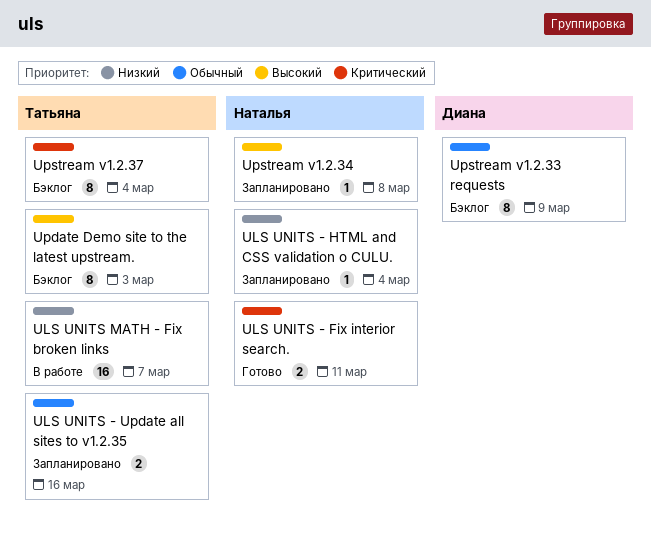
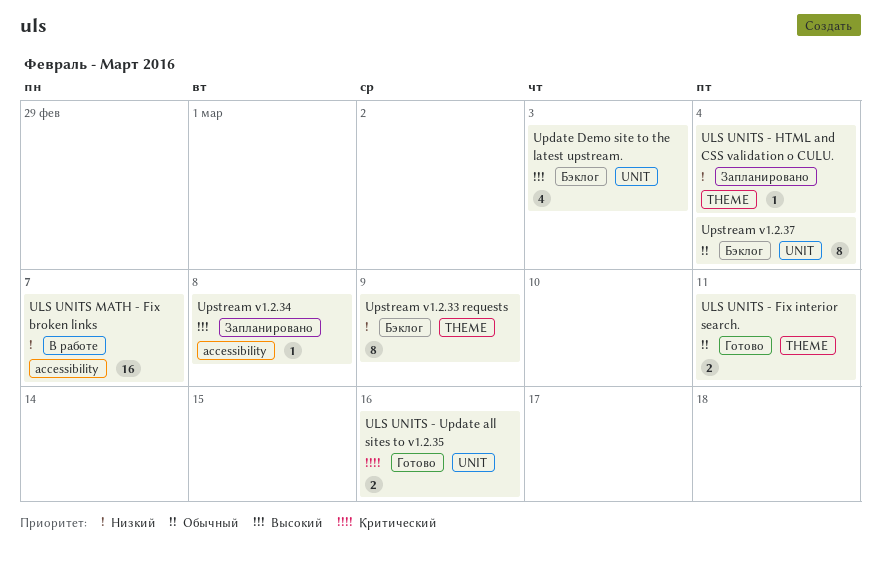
ULS UNITS - Fix interior search., priority: Критический -> Обычный
ULS UNITS - Update all sites to v1.2.35, status: Запланировано -> Готово
ULS UNITS - Update all sites to v1.2.35, priority: Обычный -> Критический
Update Demo site to the latest upstream., estimate: 8 -> 4
Upstream v1.2.33 requests, priority: Обычный -> Низкий
Upstream v1.2.37, priority: Критический -> Обычный

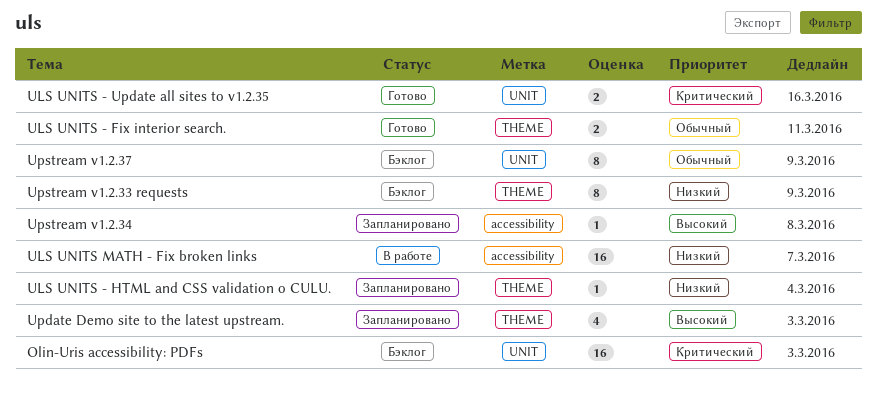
Olin-Uris accessibility: PDFs: none -> present
Update Demo site to the latest upstream., status: Бэклог -> Запланировано
Update Demo site to the latest upstream., label: UNIT -> THEME
Upstream v1.2.37, due: Mar 4 -> Mar 9

